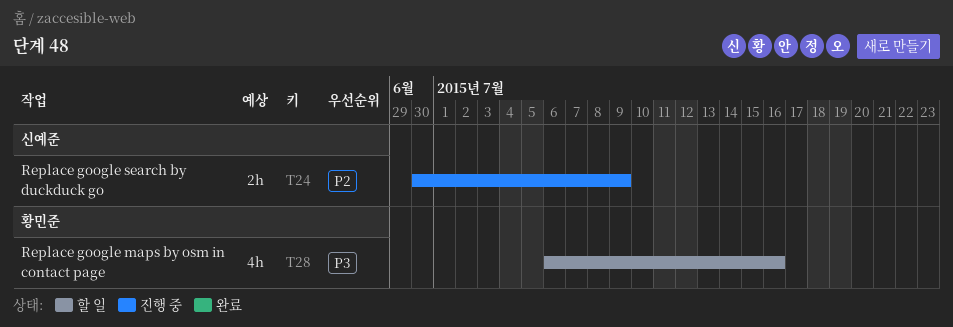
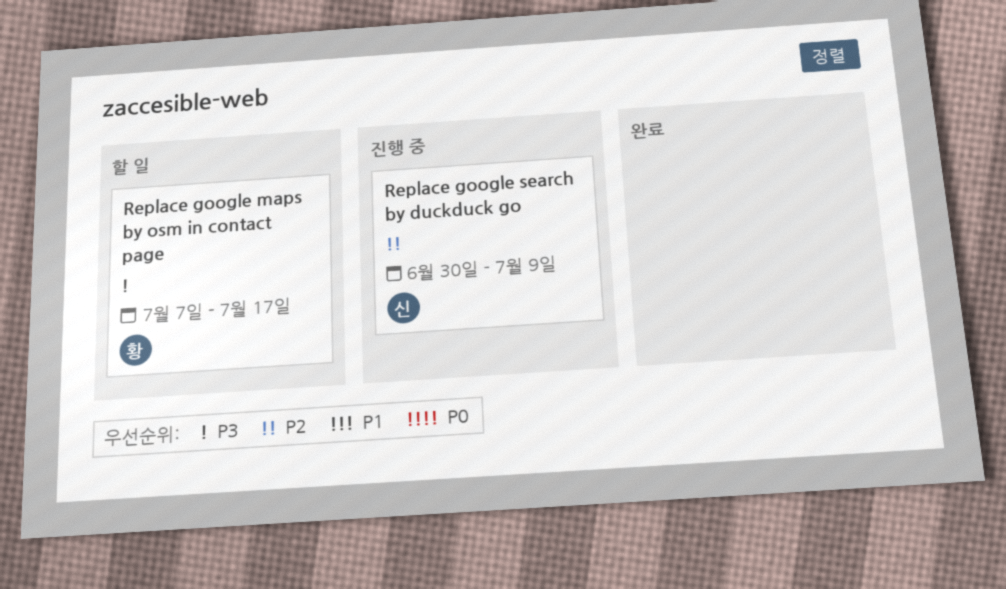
Replace google maps by osm in contact page, start: Jul 6 -> Jul 7
Replace google maps by osm in contact page, due: Jul 16 -> Jul 17

